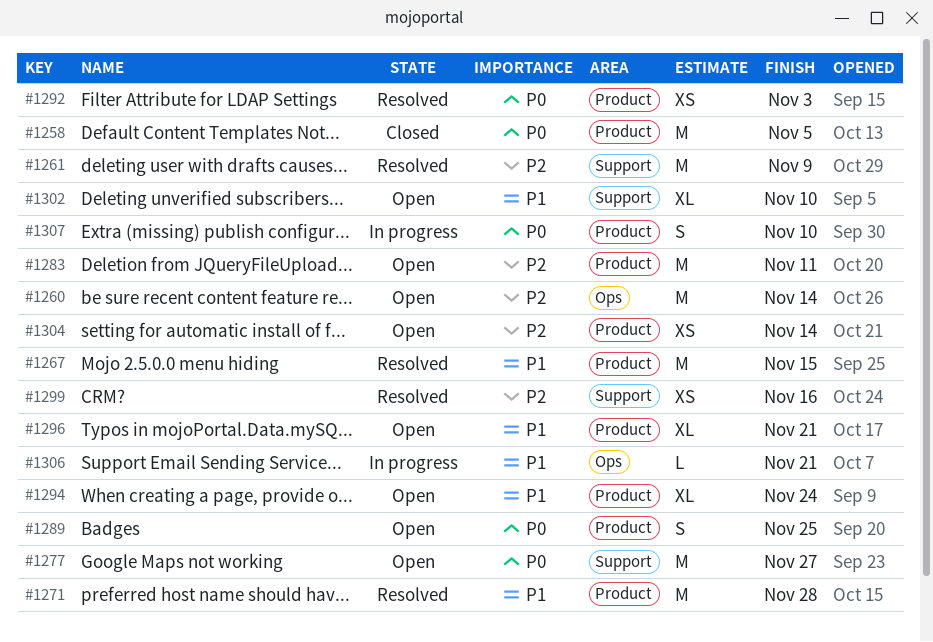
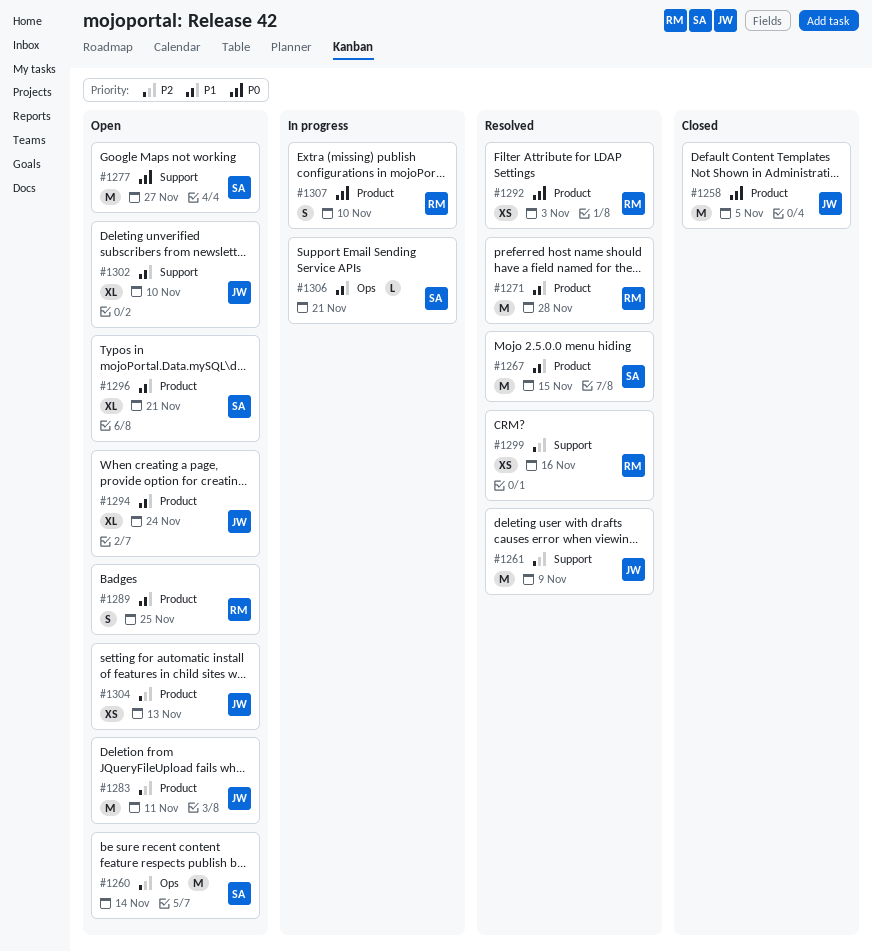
#1289, priority: P0 -> P1
#1304, due: Nov 14 -> Nov 13

